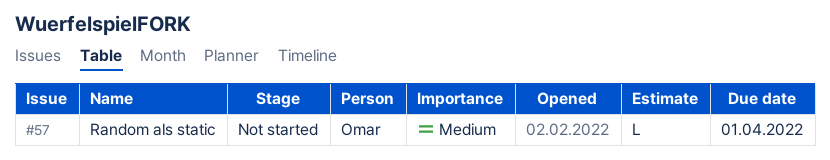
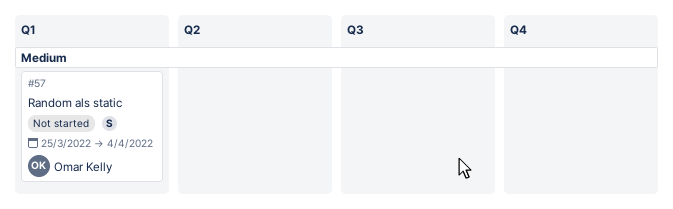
#57, estimate: L -> S
#57, due: Apr 1 -> Apr 4

